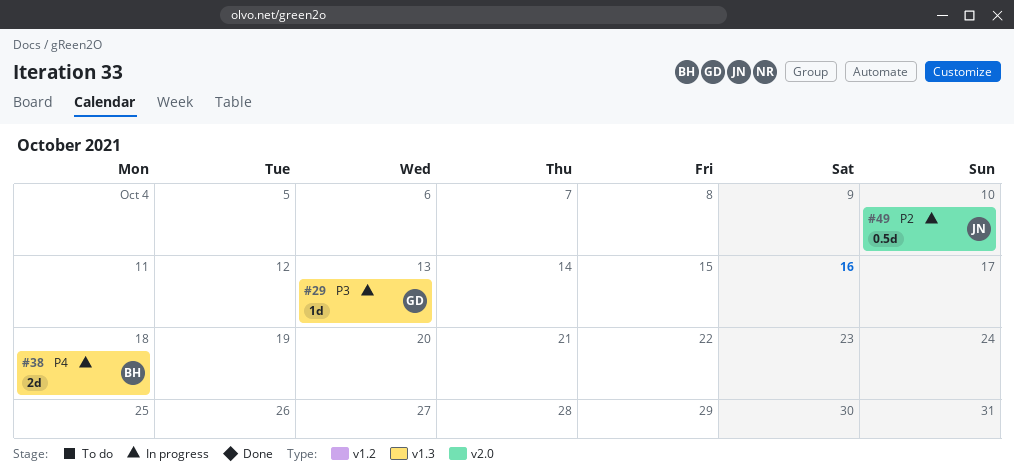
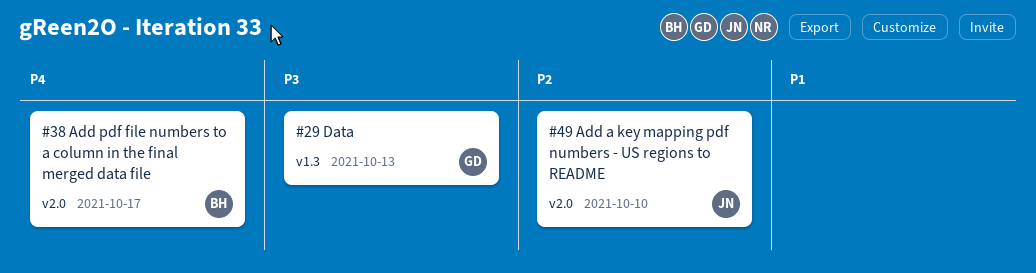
#38, label: v1.3 -> v2.0
#38, due: Oct 18 -> Oct 17

